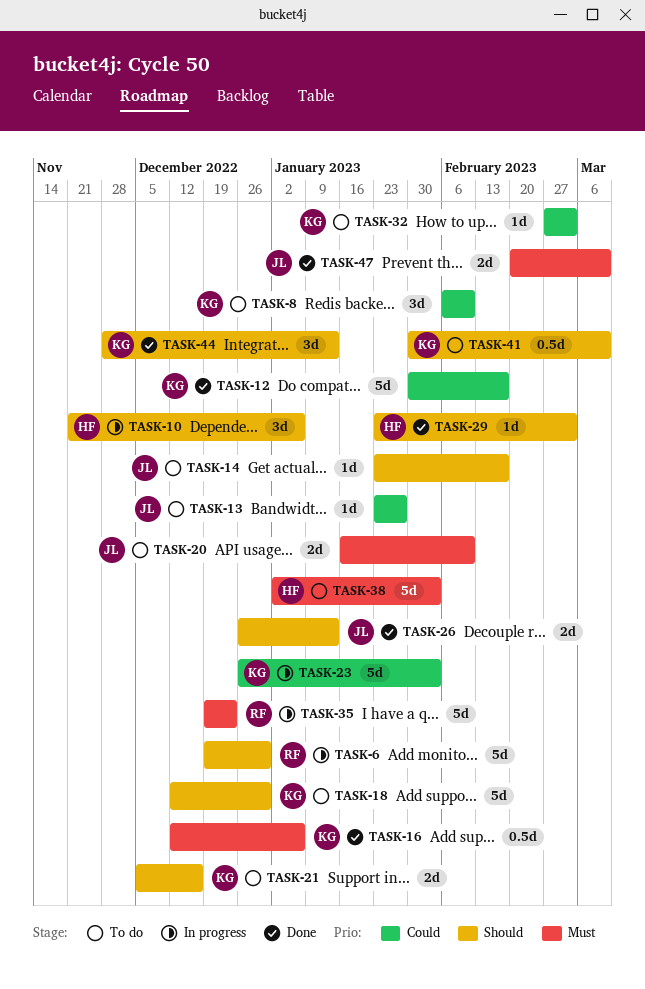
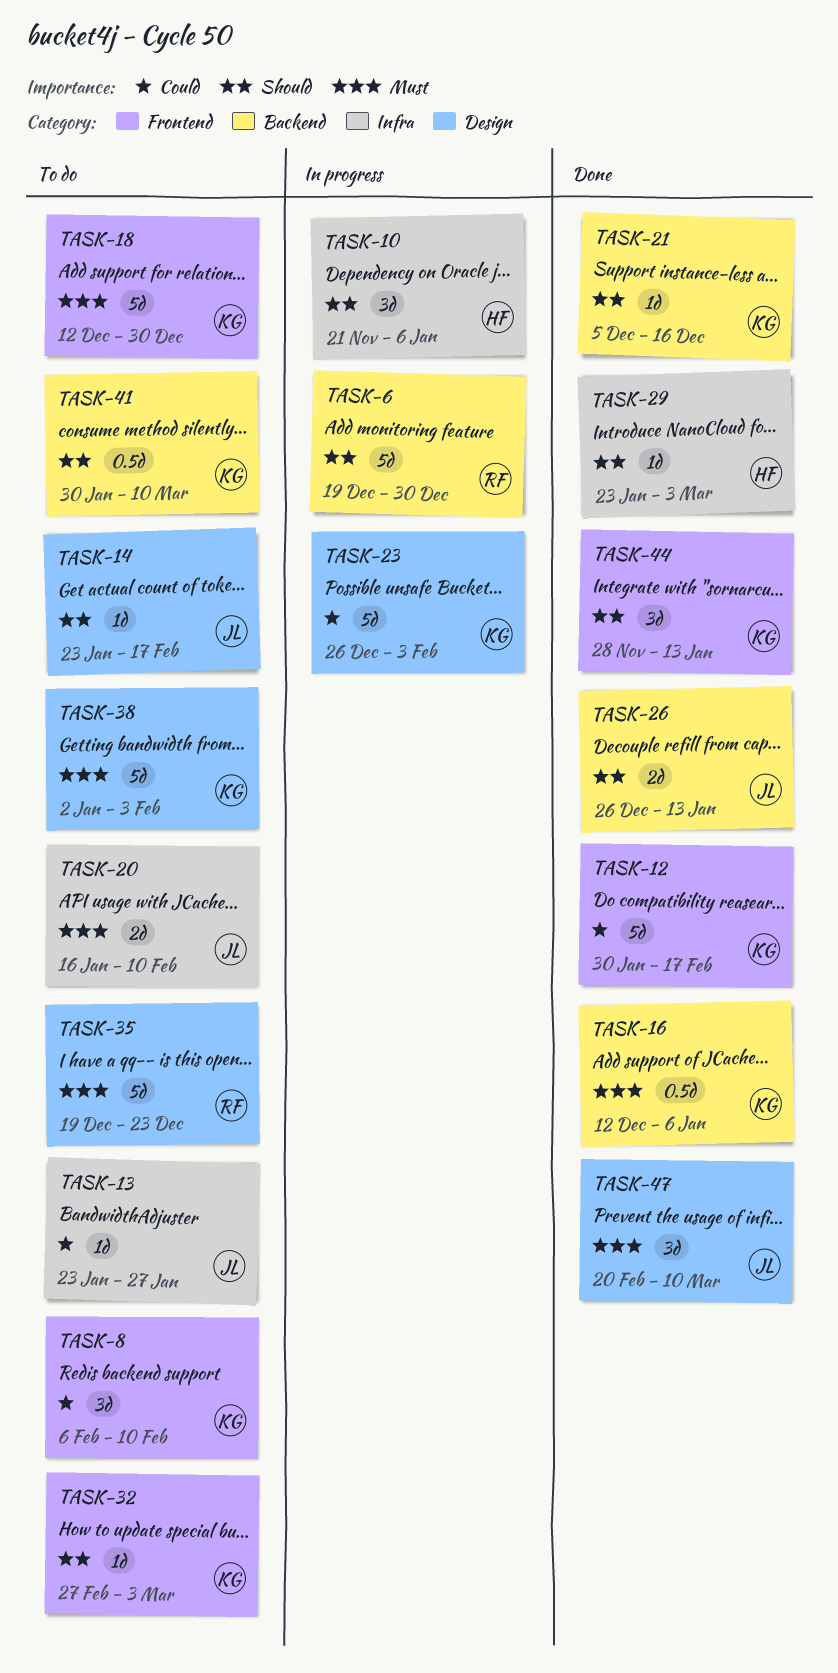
TASK-18, priority: Should -> Must
TASK-21, status: To do -> Done
TASK-21, estimate: 2d -> 1d
TASK-32, priority: Could -> Should
TASK-35, status: In progress -> To do
TASK-38, owner: HF -> KG
TASK-47, estimate: 2d -> 3d

